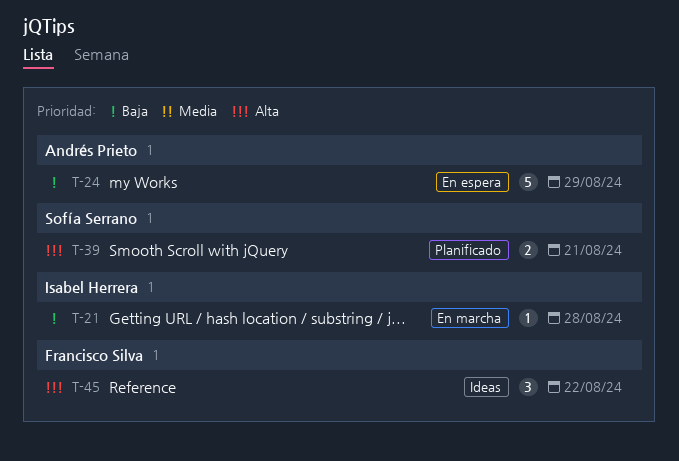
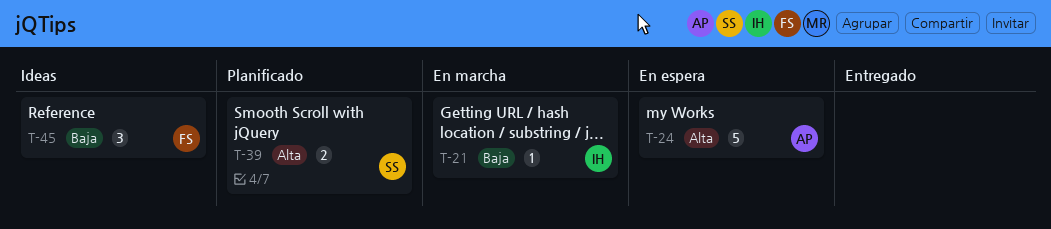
T-24, priority: Baja -> Alta
T-45, priority: Alta -> Baja

